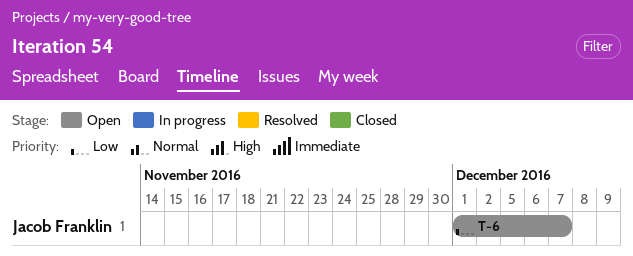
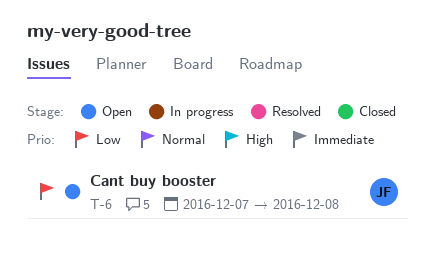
T-6, start: Dec 1 -> Dec 7
T-6, due: Dec 7 -> Dec 8

